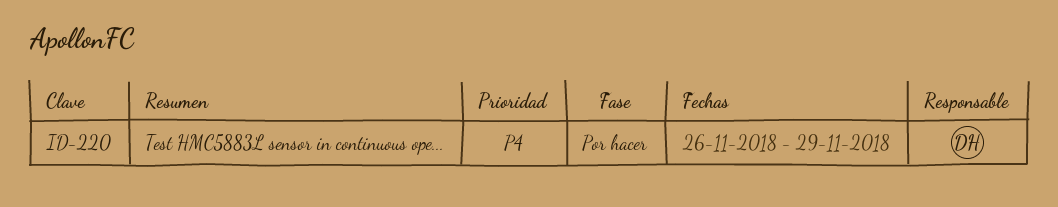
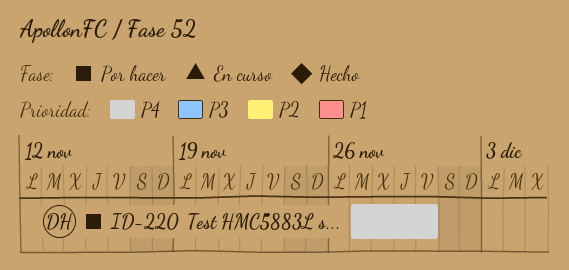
ID-220, start: Nov 26 -> Nov 27
ID-220, due: Nov 29 -> Nov 30

